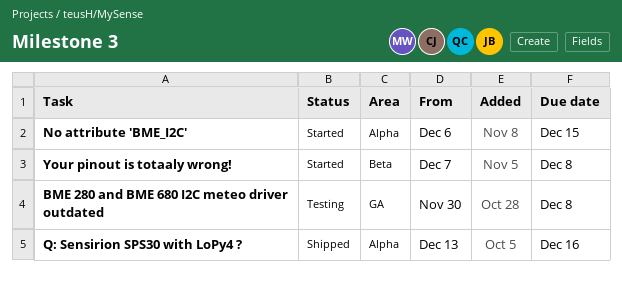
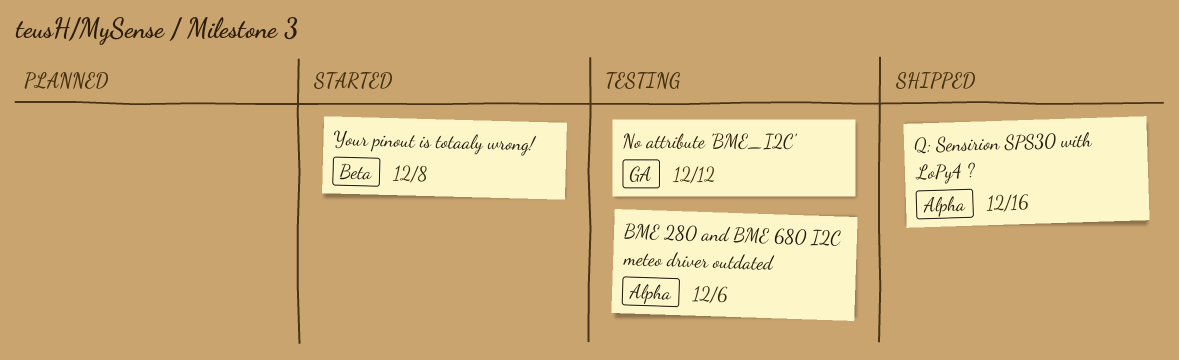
BME 280 and BME 680 I2C meteo driver outdated, label: GA -> Alpha
BME 280 and BME 680 I2C meteo driver outdated, due: Dec 8 -> Dec 6
No attribute 'BME_I2C', status: Started -> Testing
No attribute 'BME_I2C', label: Alpha -> GA
No attribute 'BME_I2C', due: Dec 15 -> Dec 12

